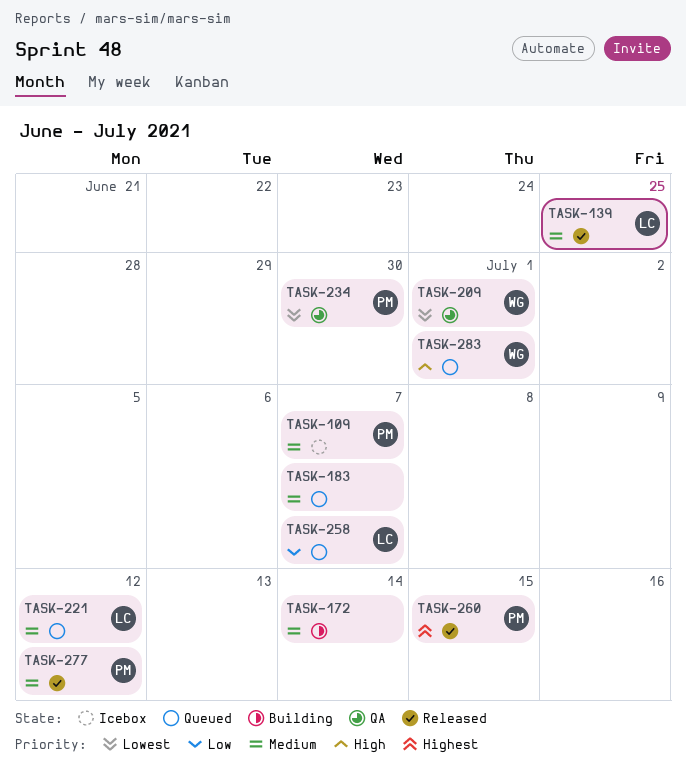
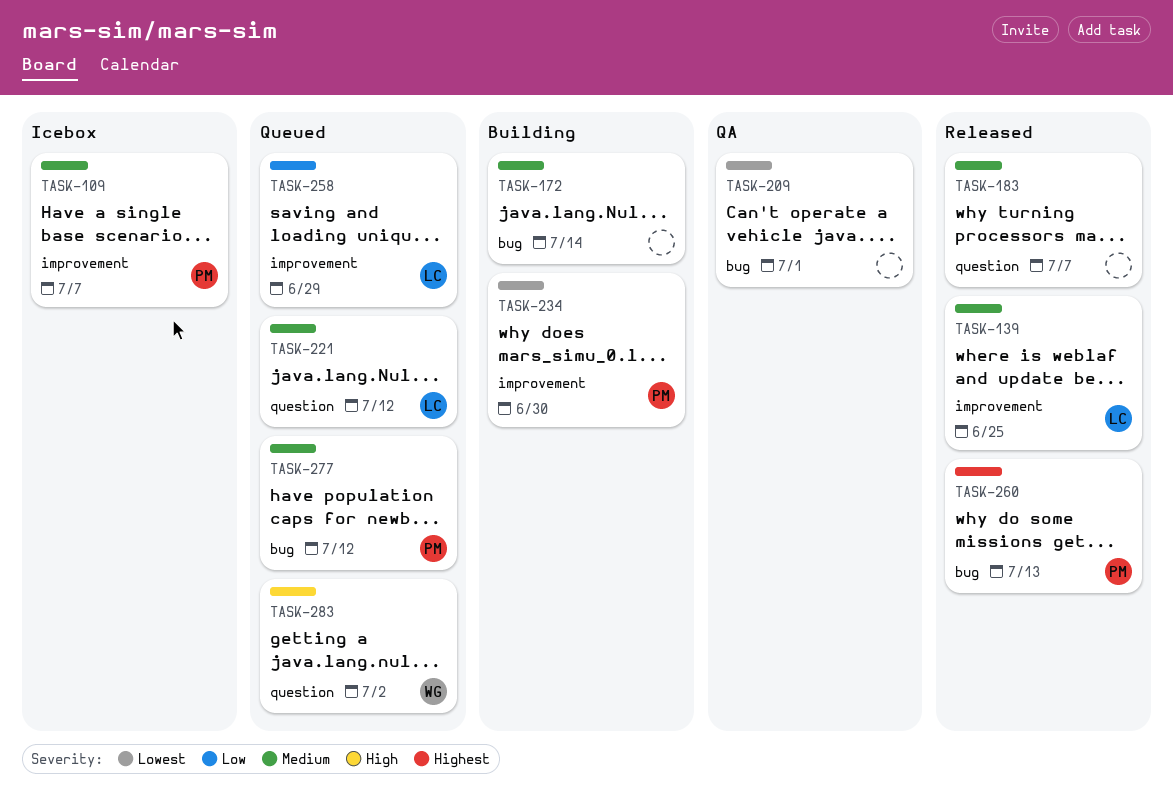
TASK-183, status: Queued -> Released
TASK-209, owner: WG -> none
TASK-234, status: QA -> Building
TASK-258, due: Jul 7 -> Jun 29
TASK-260, due: Jul 15 -> Jul 13
TASK-277, status: Released -> Queued
TASK-283, due: Jul 1 -> Jul 2

